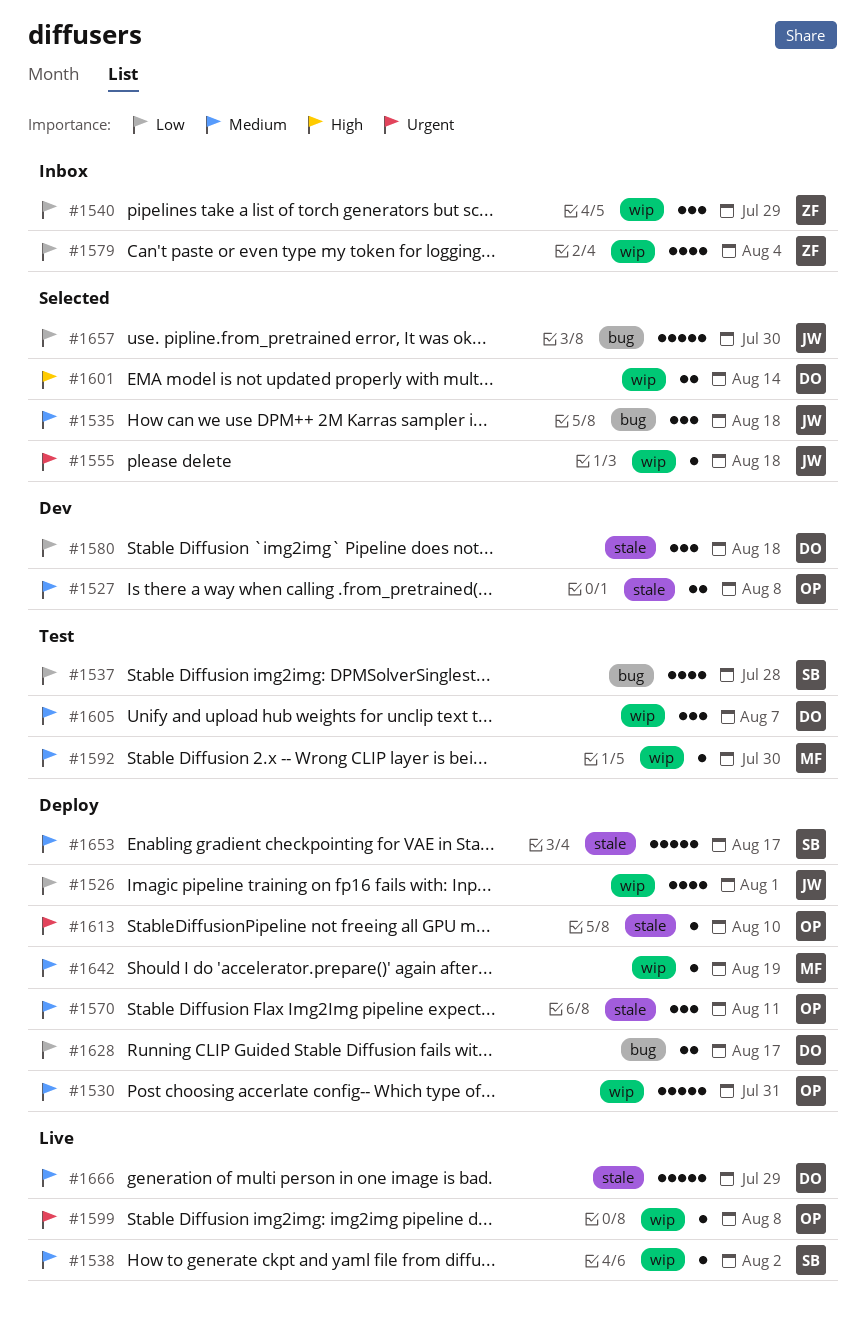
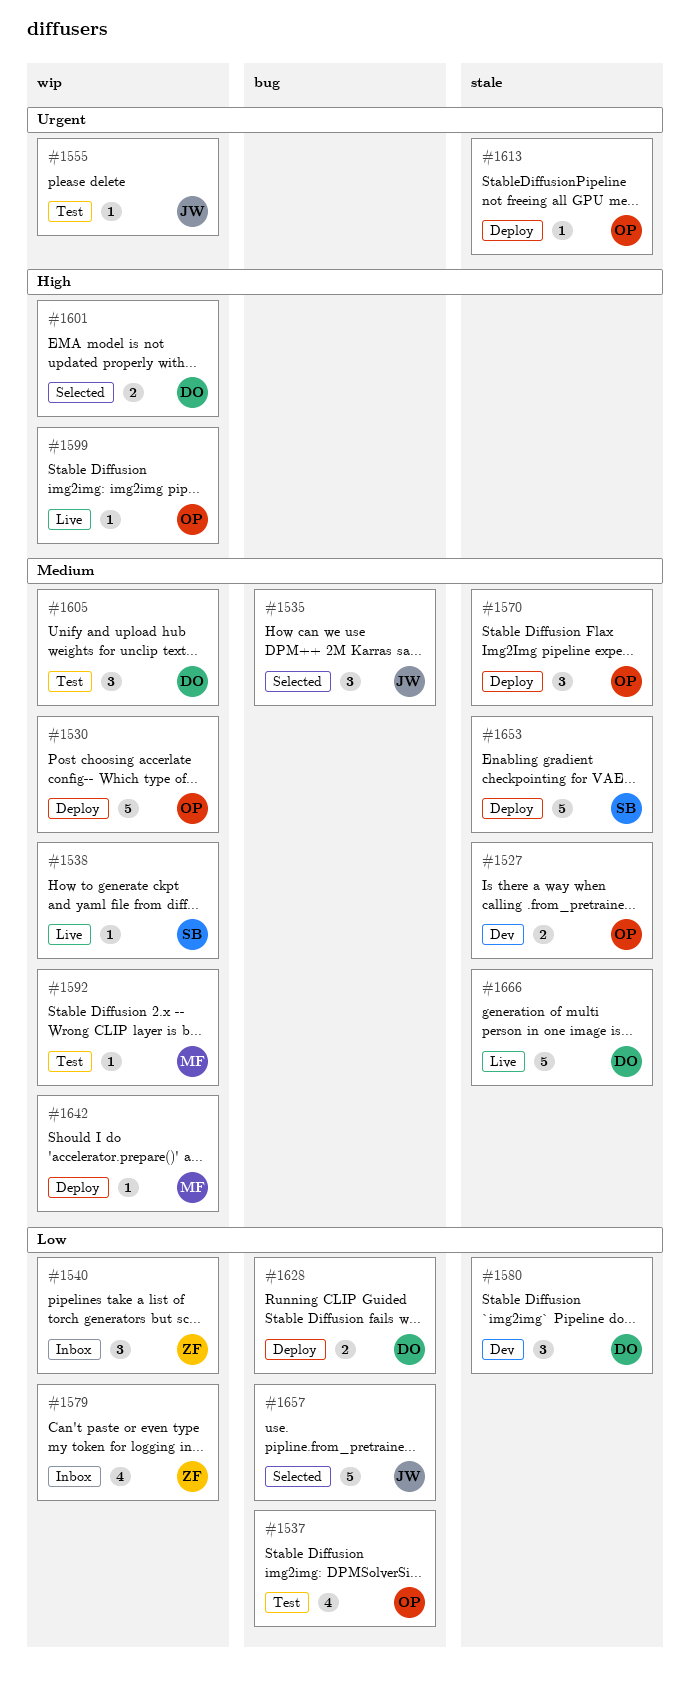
#1526: present -> none
#1537, owner: SB -> OP
#1555, status: Selected -> Test
#1599, priority: Urgent -> High

